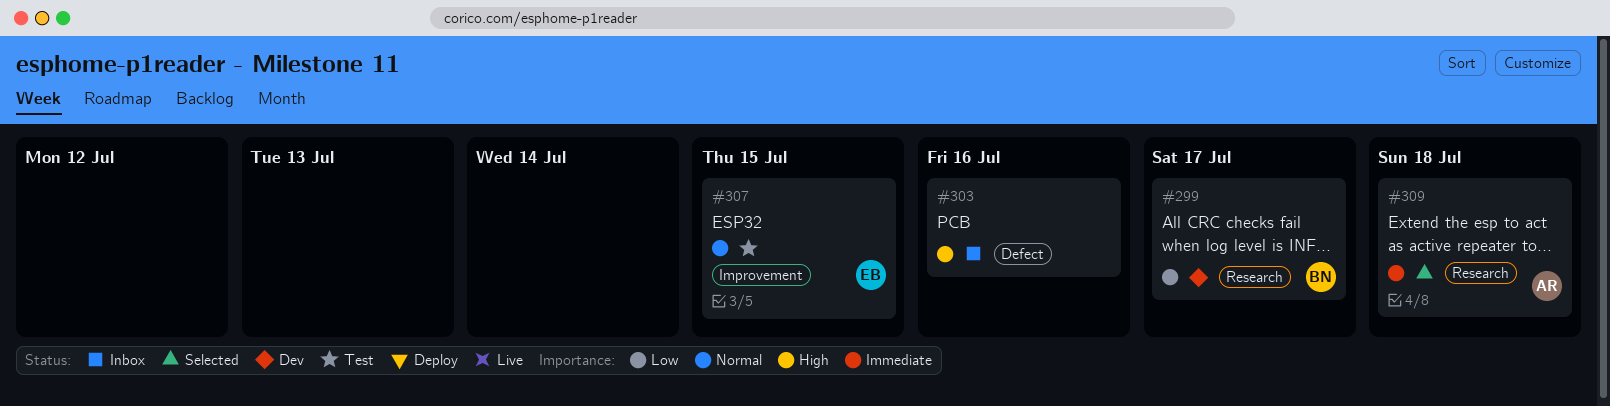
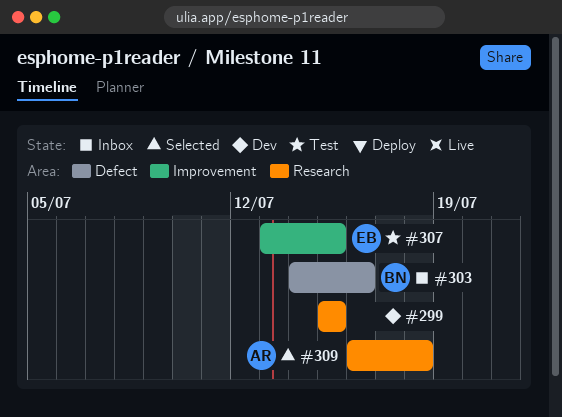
#299, owner: BN -> none
#299, due: Jul 17 -> Jul 15
#303, owner: none -> BN

